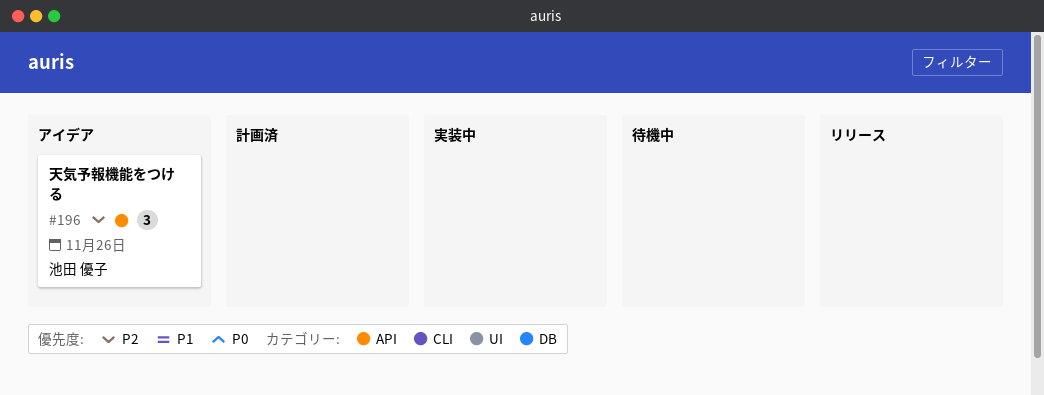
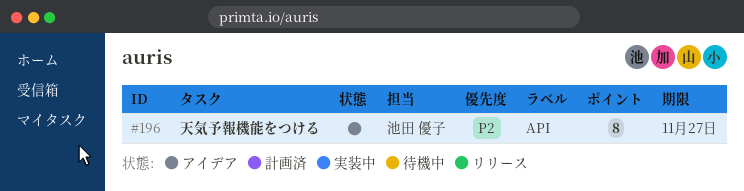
#196, estimate: 3 -> 8
#196, due: Nov 26 -> Nov 27

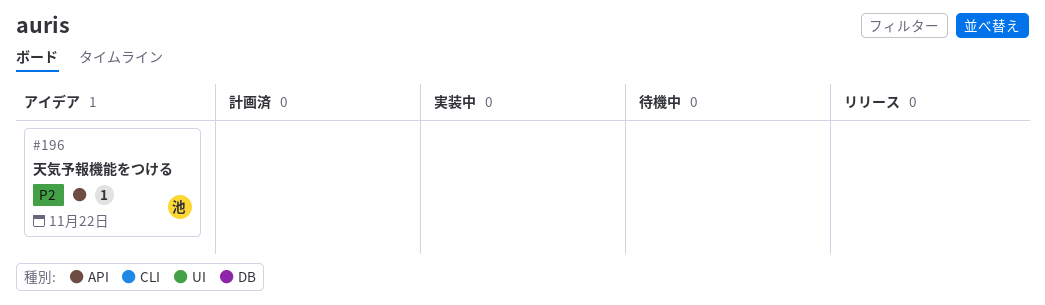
#196, estimate: 8 -> 1
#196, due: Nov 27 -> Nov 22

